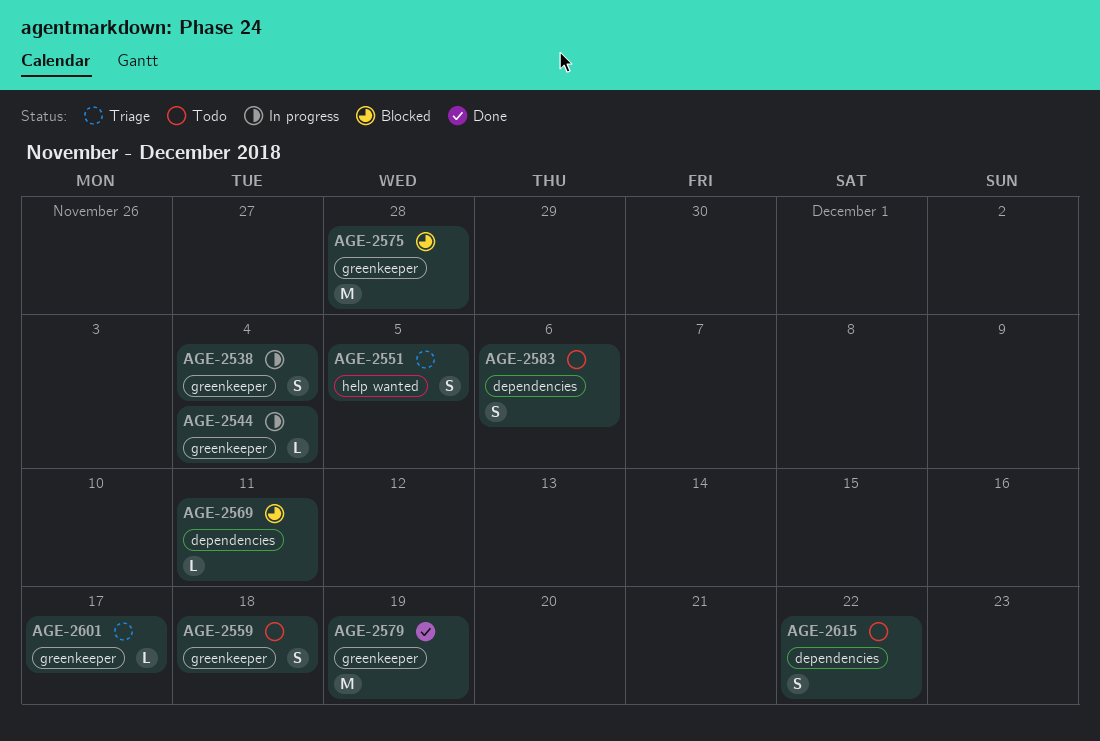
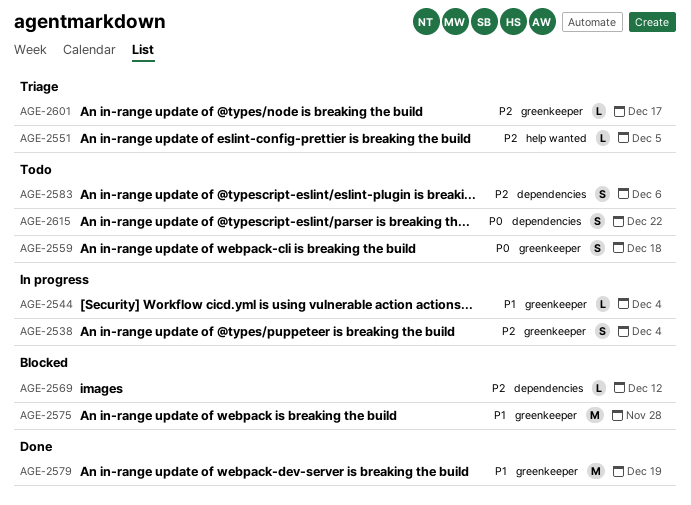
AGE-2551, estimate: S -> L
AGE-2569, due: Dec 11 -> Dec 12

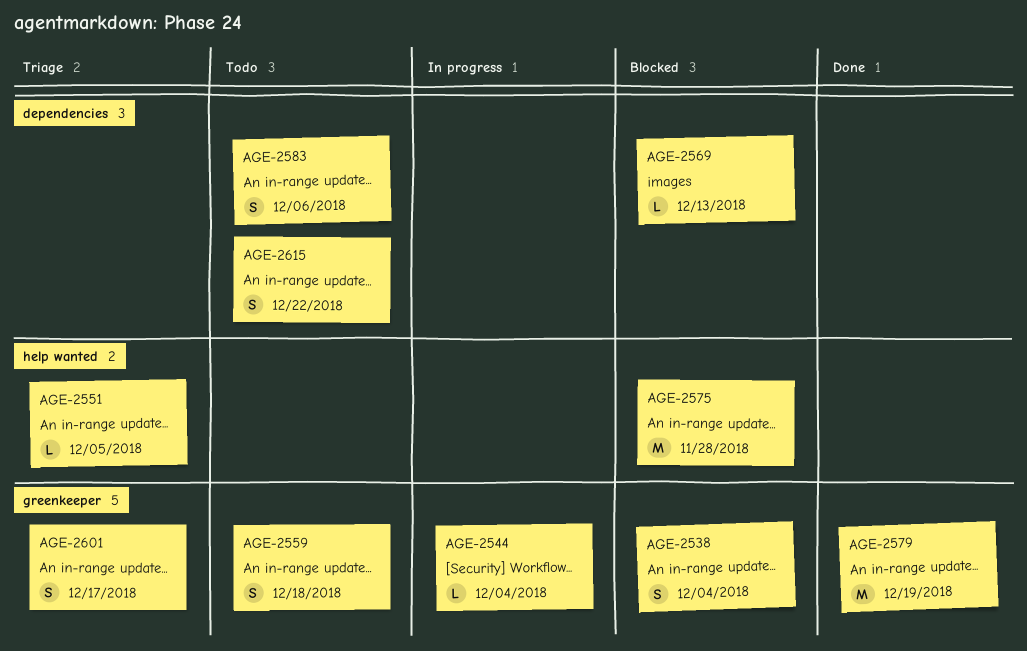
AGE-2538, status: In progress -> Blocked
AGE-2569, due: Dec 12 -> Dec 13
AGE-2575, label: greenkeeper -> help wanted
AGE-2601, estimate: L -> S

